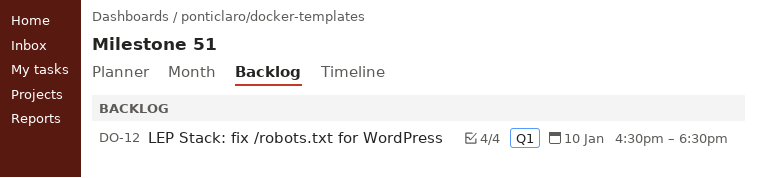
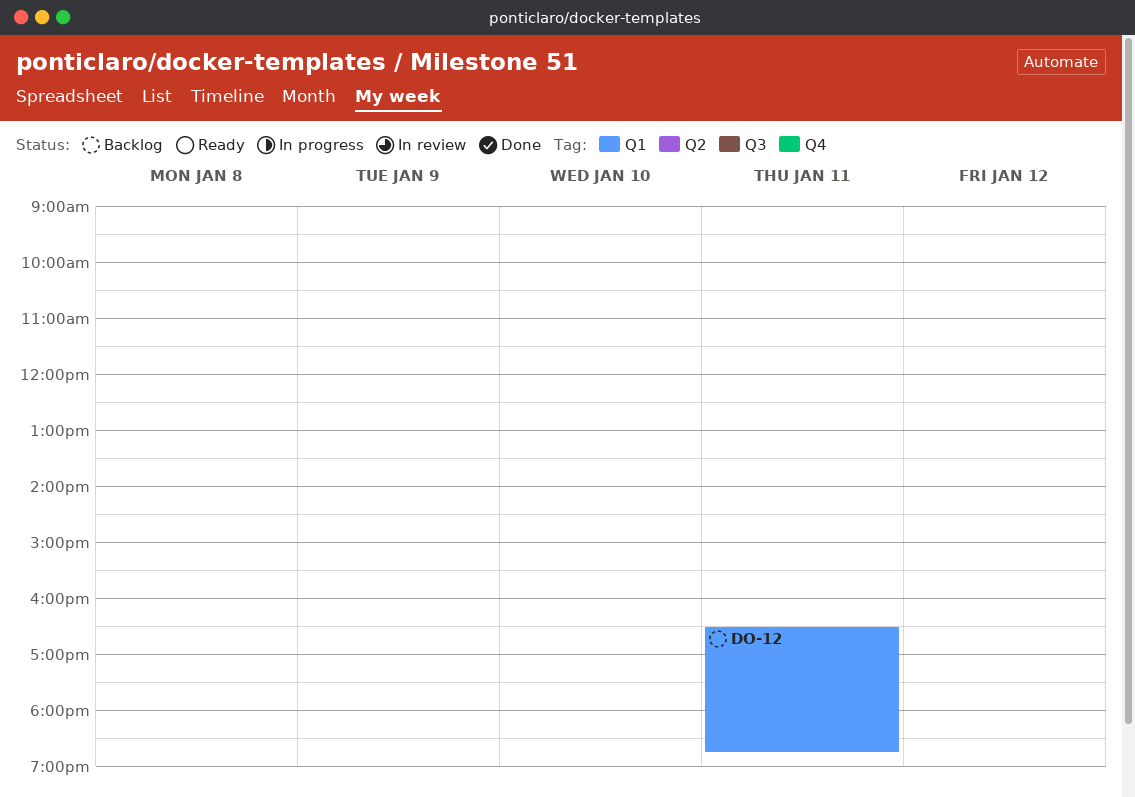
DO-12, day: Jan 10 -> Jan 11
DO-12, ends: 18:30 -> 18:45

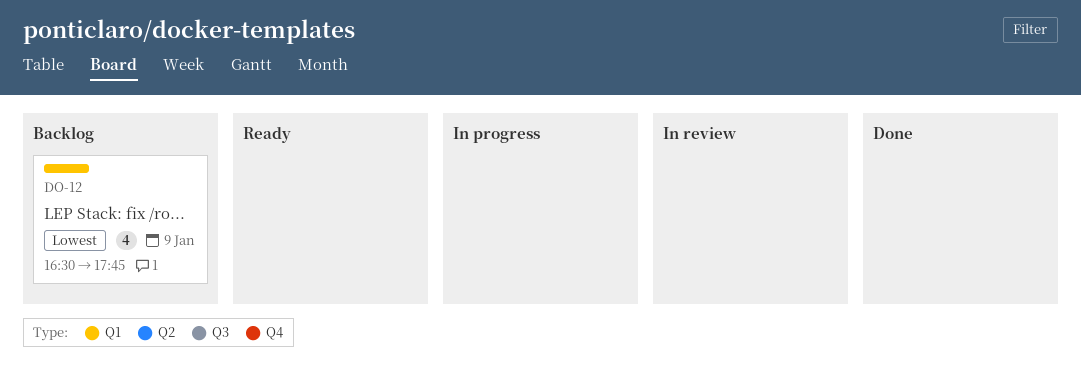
DO-12, day: Jan 11 -> Jan 9
DO-12, ends: 18:45 -> 17:45

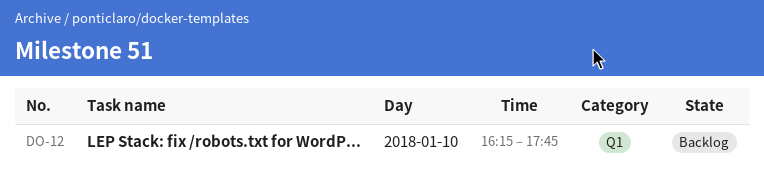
DO-12, day: Jan 9 -> Jan 10
DO-12, begins: 16:30 -> 16:15

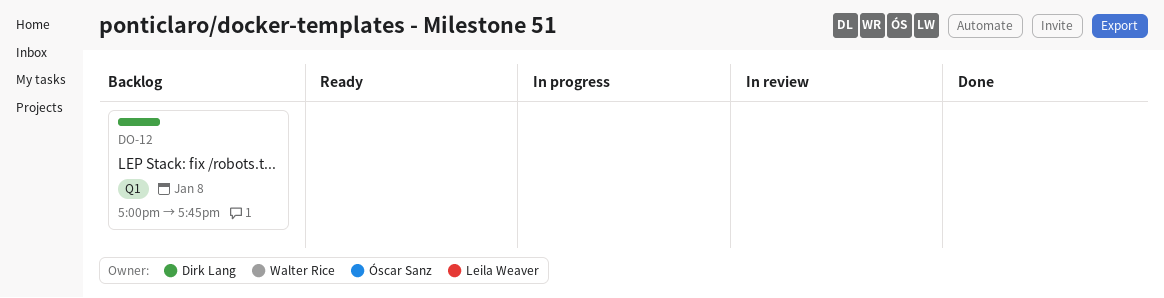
DO-12, day: Jan 10 -> Jan 8
DO-12, begins: 16:15 -> 17:00

